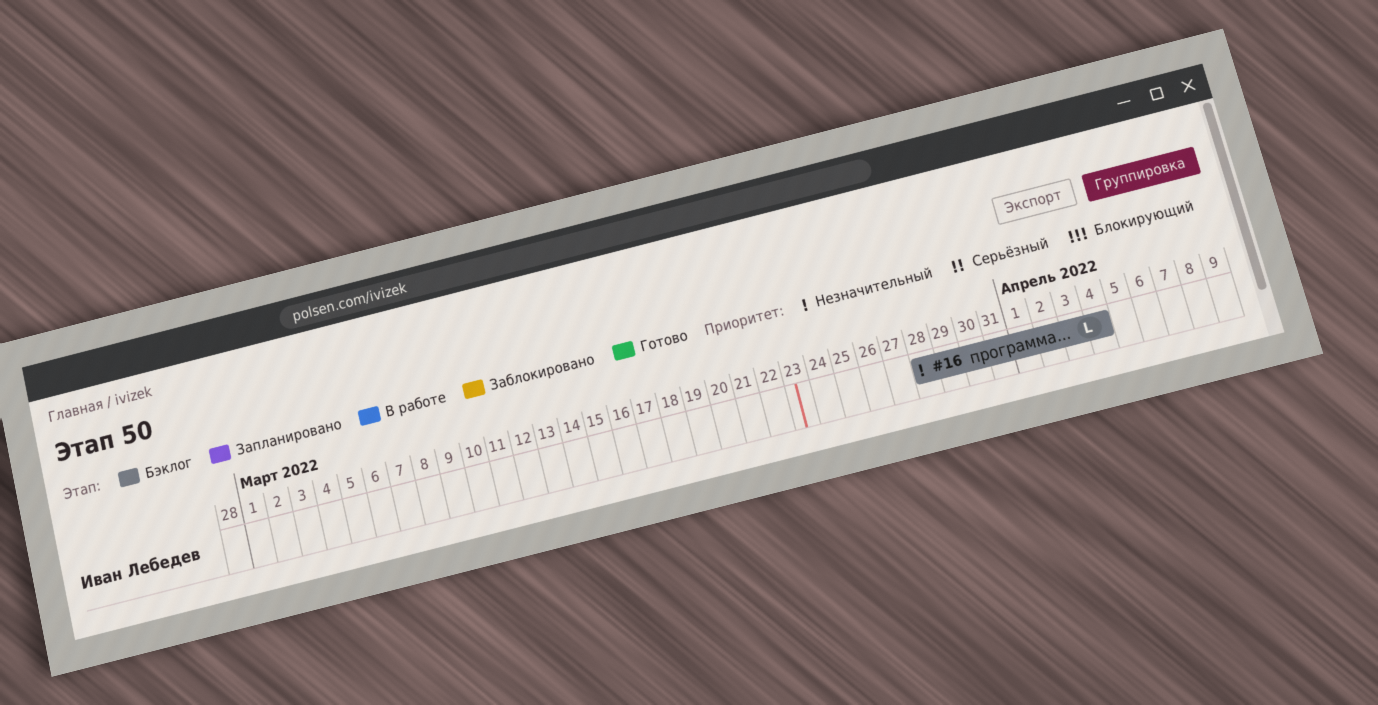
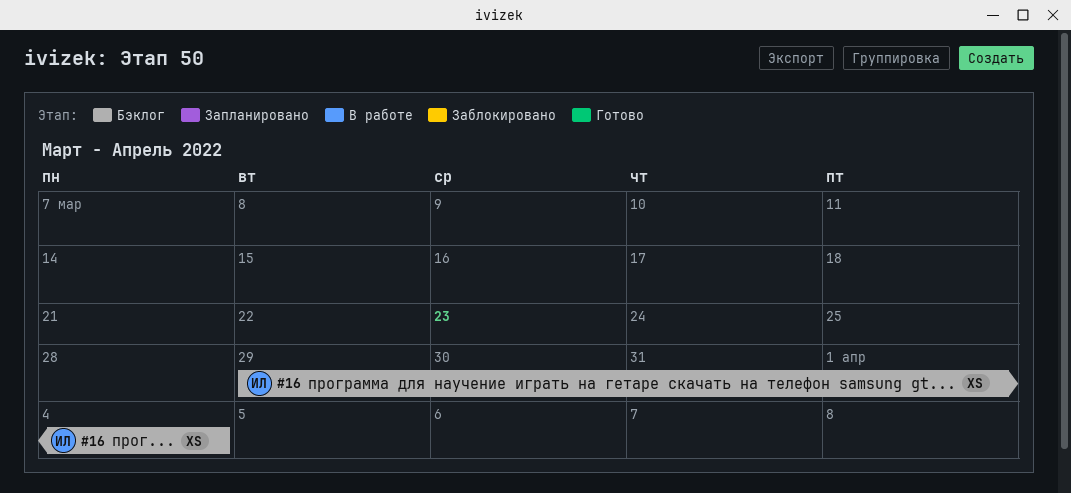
#16, estimate: L -> XS
#16, start: Mar 28 -> Mar 29

